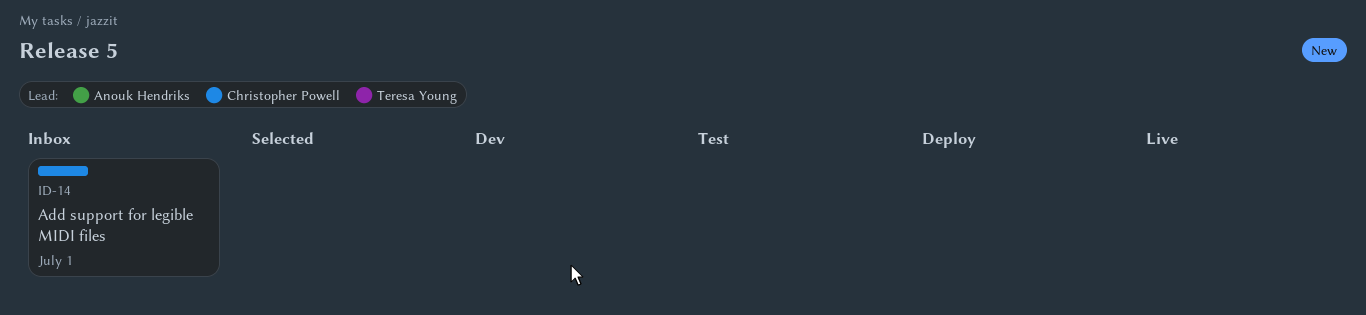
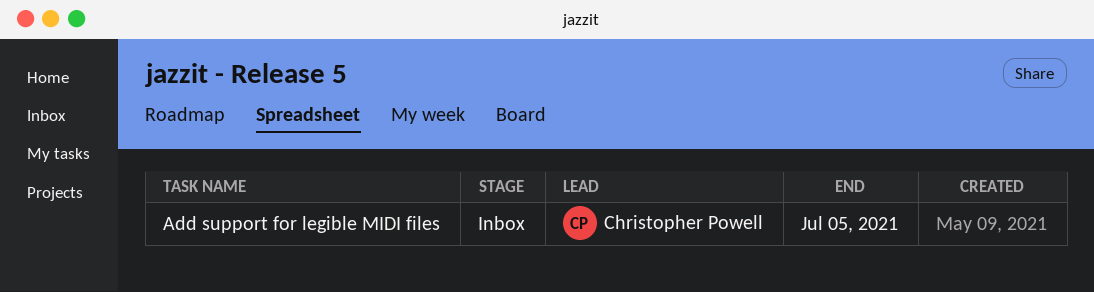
Add support for legible MIDI files, due: Jul 1 -> Jul 5

